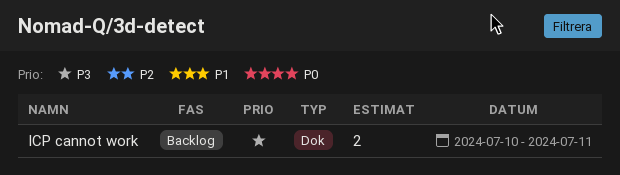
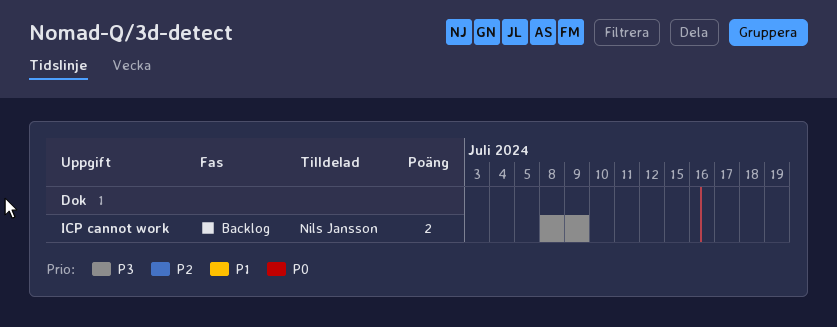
ICP cannot work, start: Jul 10 -> Jul 8
ICP cannot work, due: Jul 11 -> Jul 9

